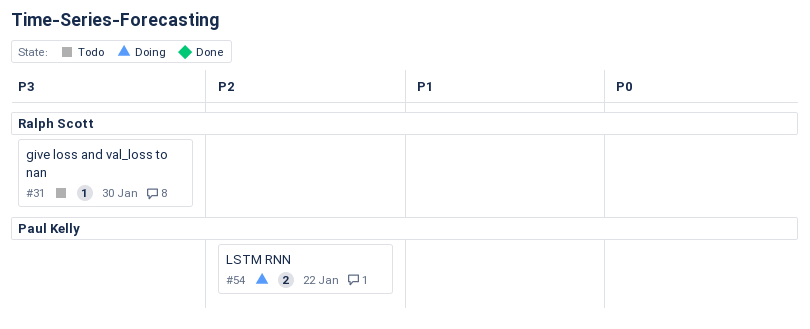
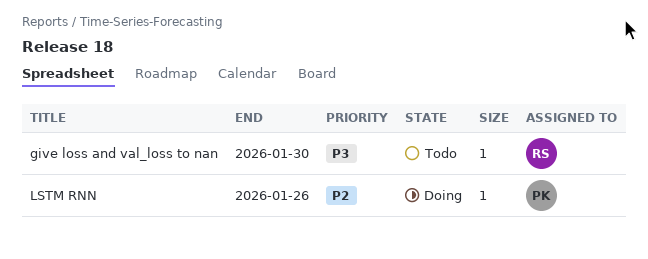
LSTM RNN, estimate: 2 -> 1
LSTM RNN, due: Jan 22 -> Jan 26

